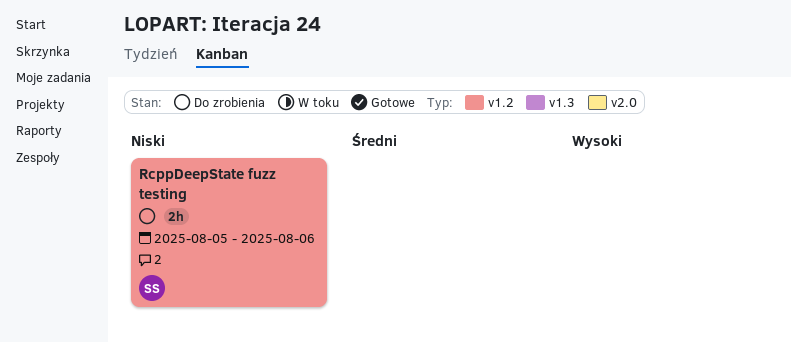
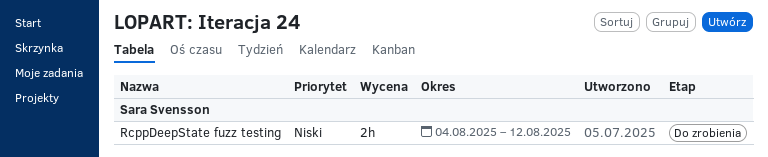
RcppDeepState fuzz testing, start: Aug 5 -> Aug 4
RcppDeepState fuzz testing, due: Aug 6 -> Aug 12

